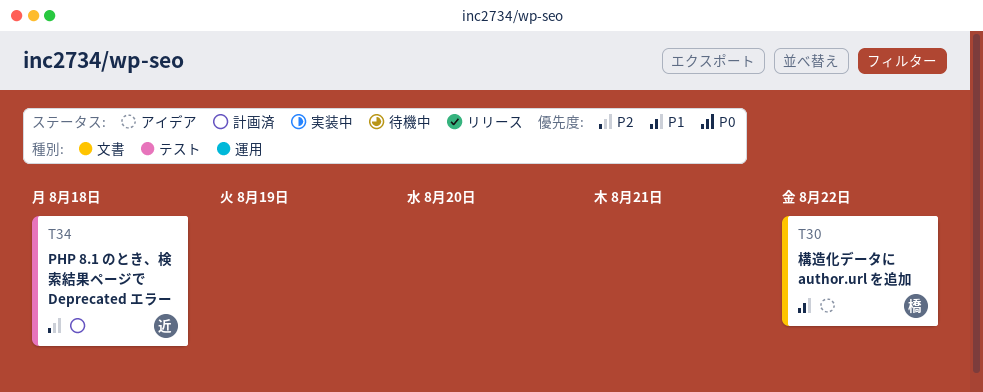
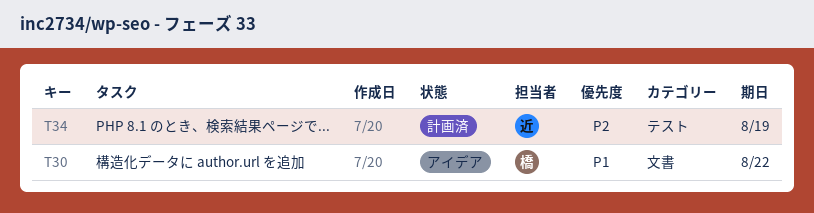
T34, due: Aug 18 -> Aug 19

